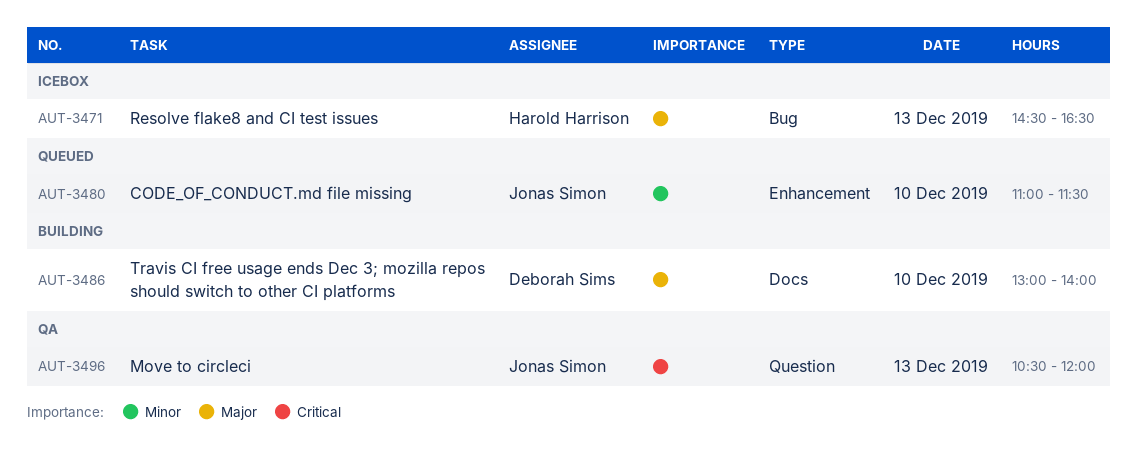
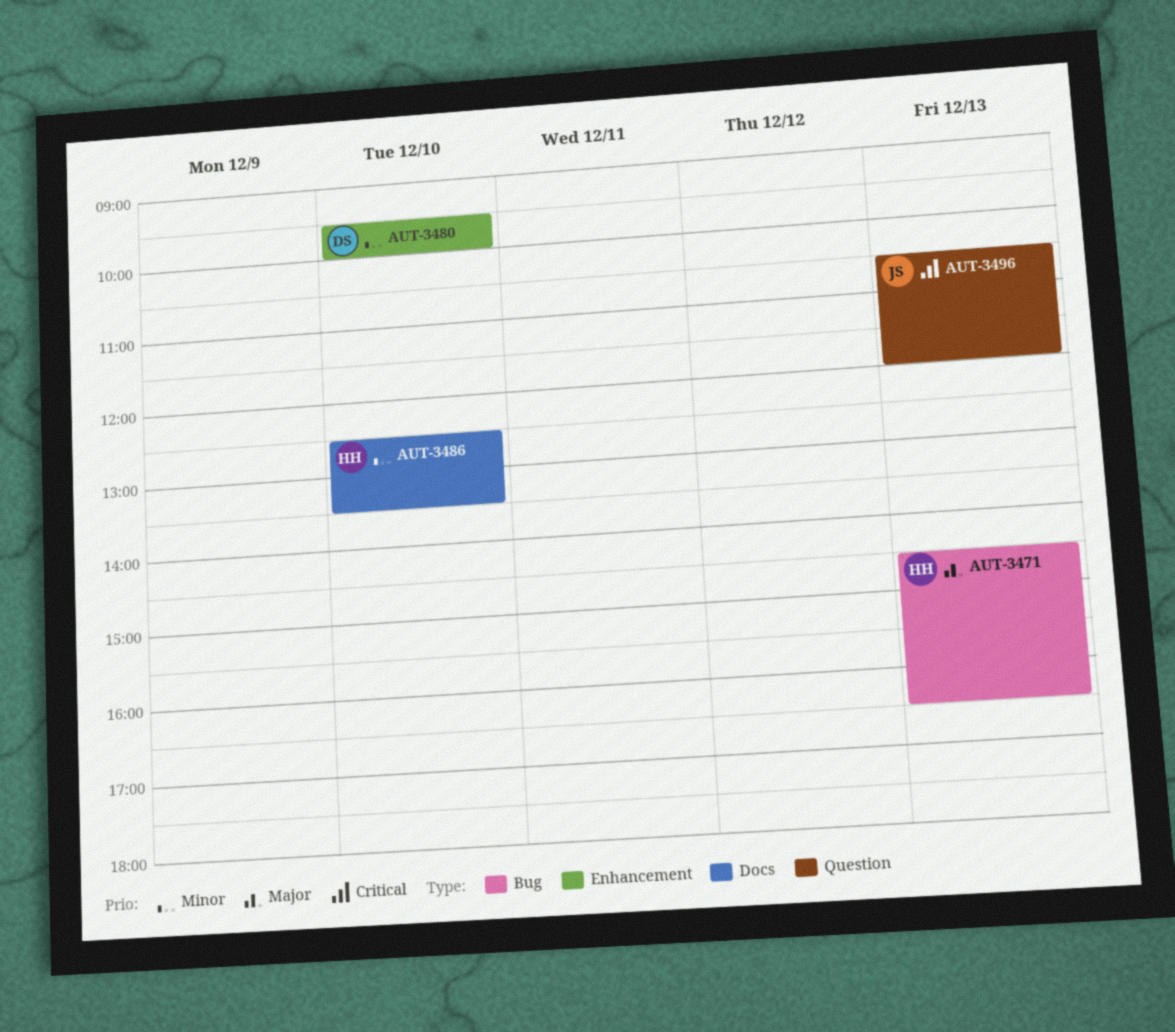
AUT-3480, owner: Jonas Simon -> Deborah Sims
AUT-3480, begins: 11:00 -> 09:30
AUT-3480, ends: 11:30 -> 10:00
AUT-3486, owner: Deborah Sims -> Harold Harrison
AUT-3486, priority: Major -> Minor
AUT-3486, begins: 13:00 -> 12:30
AUT-3486, ends: 14:00 -> 13:30

